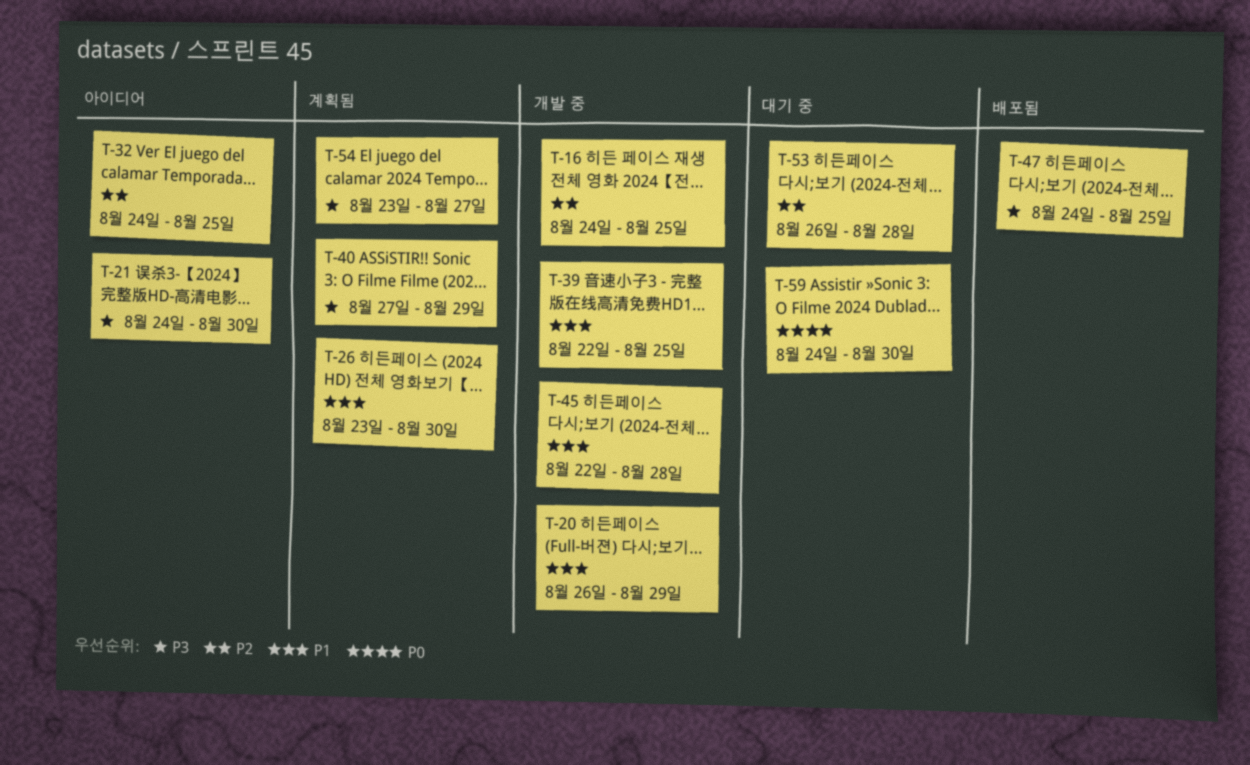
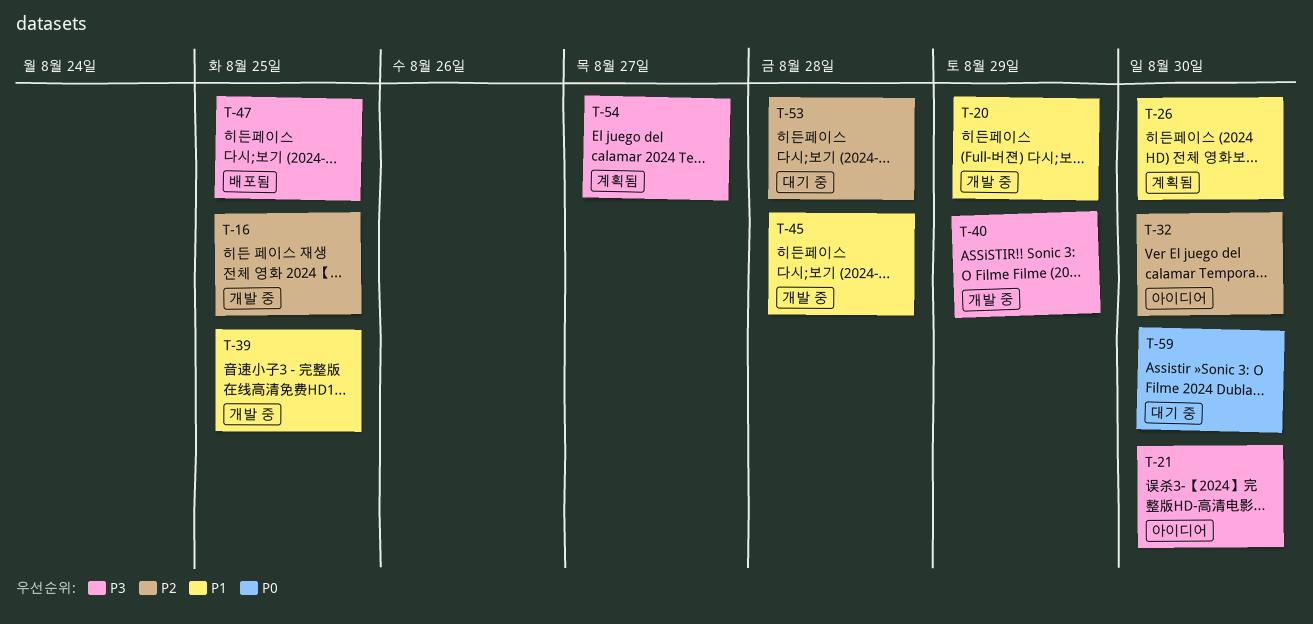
T-32, due: Aug 25 -> Aug 30
T-40, status: 계획됨 -> 개발 중

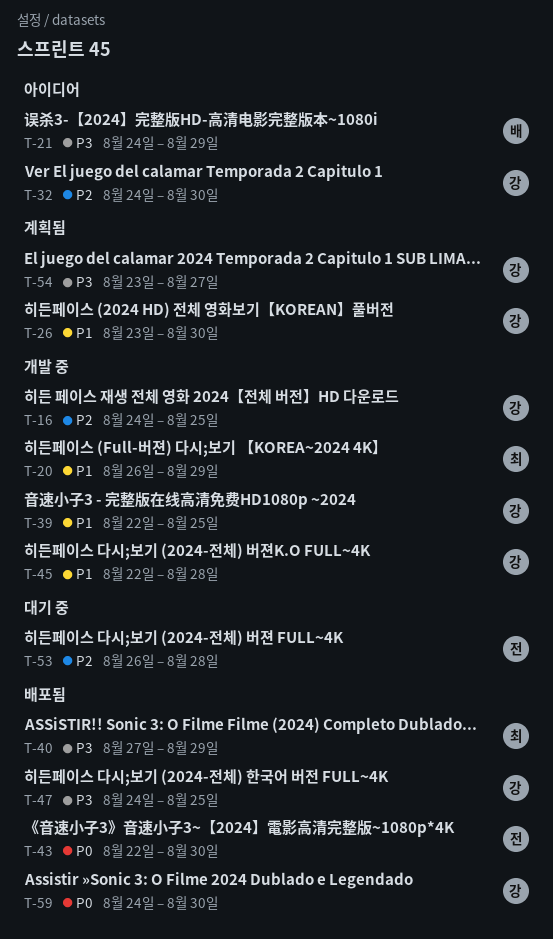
T-21, due: Aug 30 -> Aug 29
T-40, status: 개발 중 -> 배포됨
T-43: none -> present
T-59, status: 대기 중 -> 배포됨

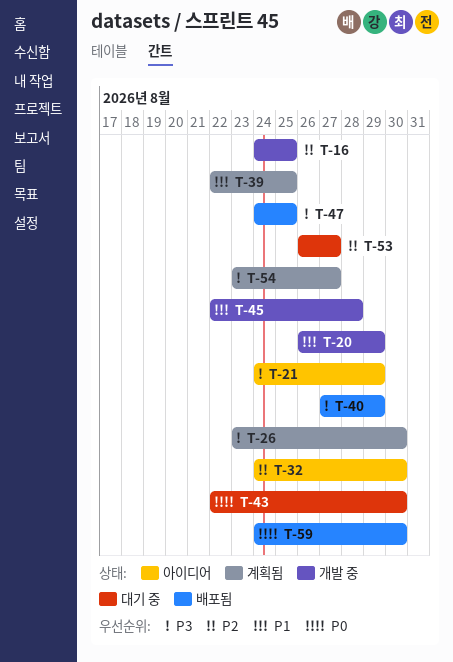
T-26, priority: P1 -> P3
T-39, status: 개발 중 -> 계획됨
T-43, status: 배포됨 -> 대기 중
T-53, due: Aug 28 -> Aug 27

